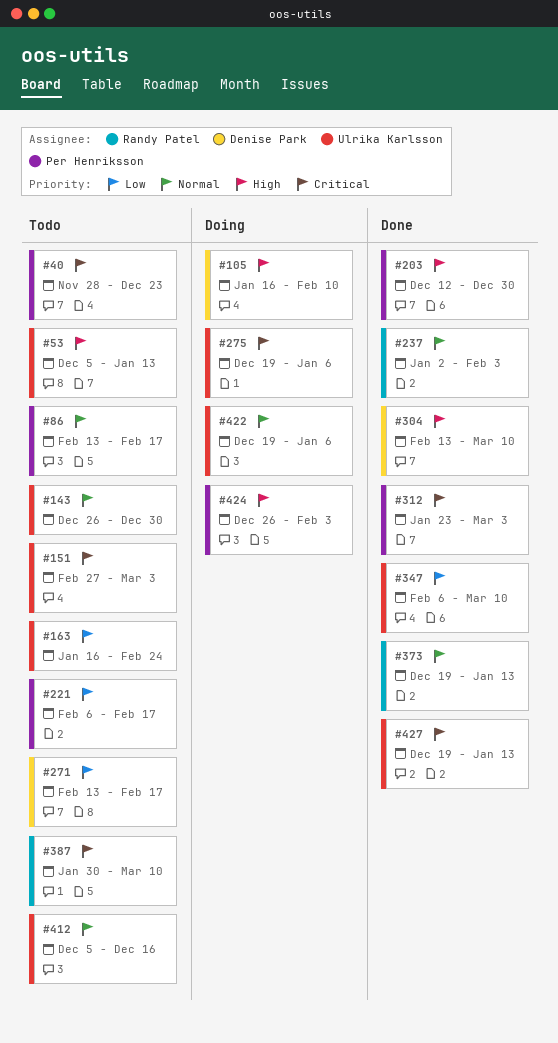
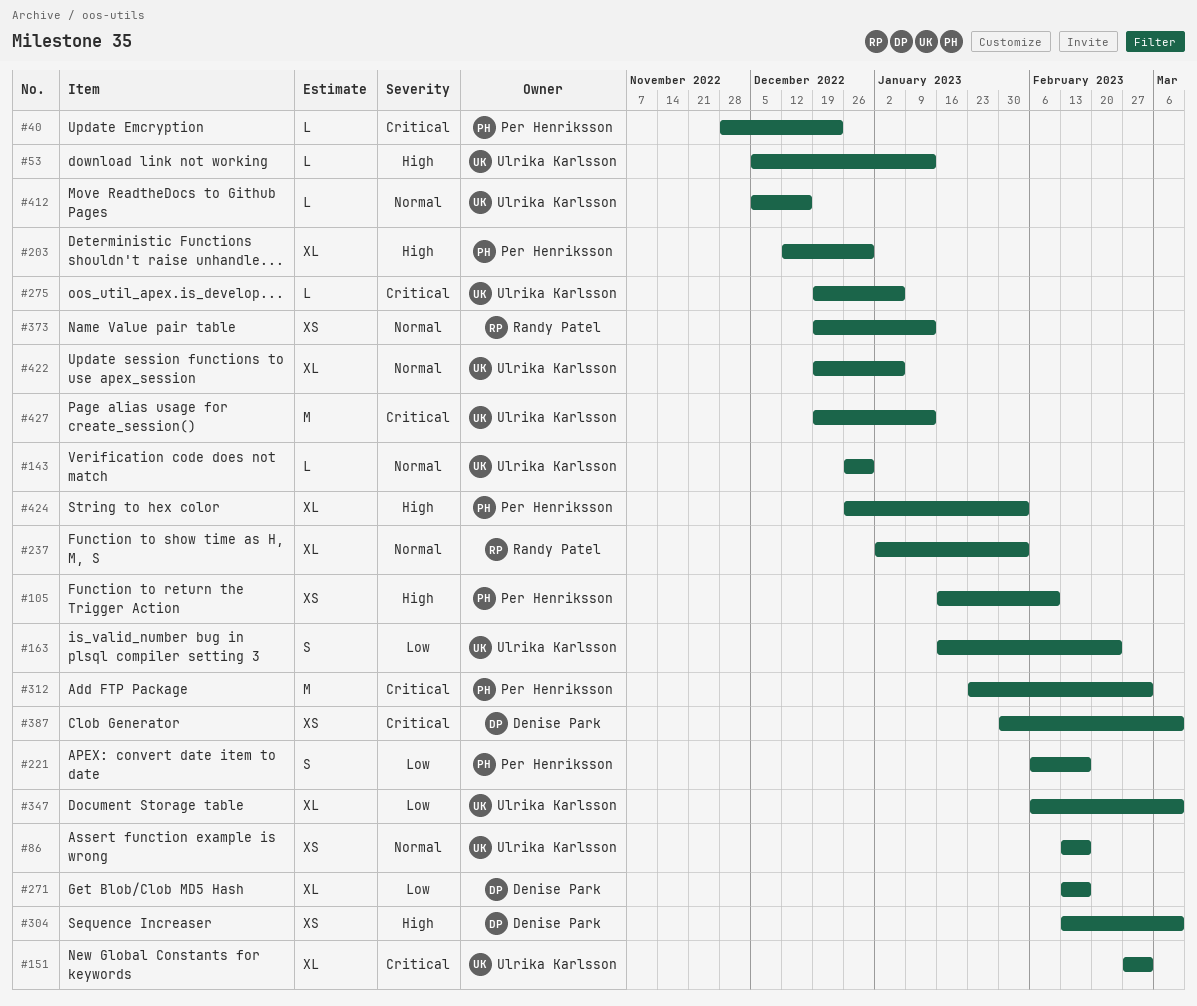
#86, owner: Per Henriksson -> Ulrika Karlsson
#105, owner: Denise Park -> Per Henriksson
#387, owner: Randy Patel -> Denise Park

